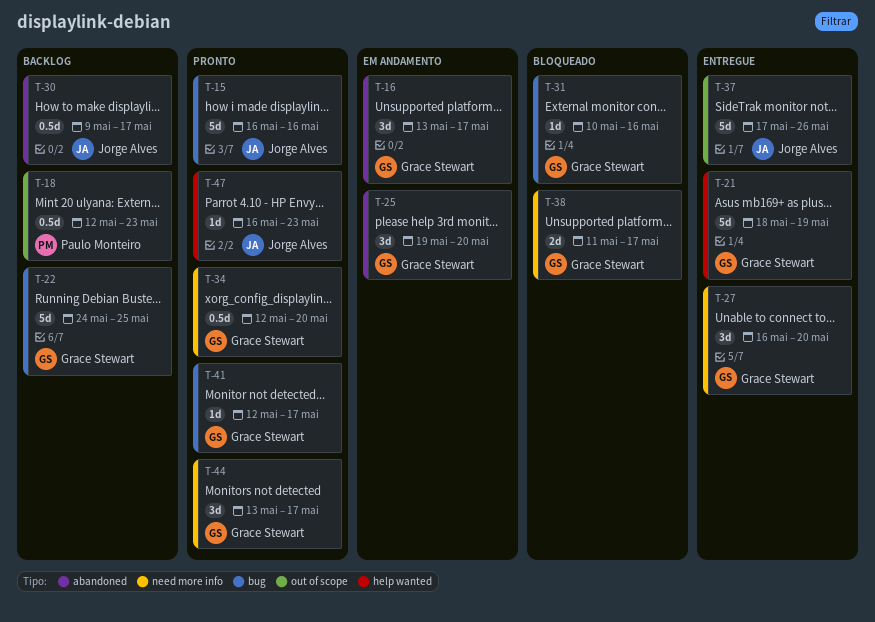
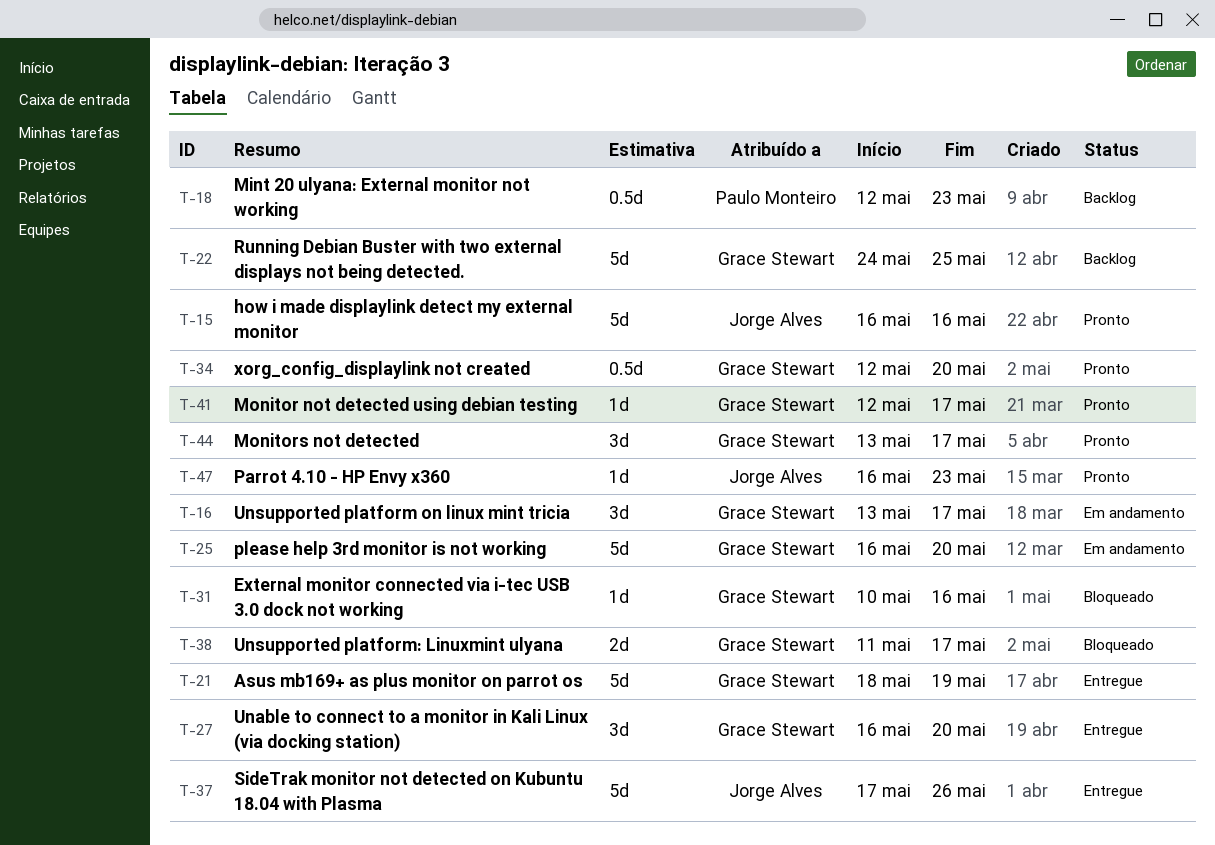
T-25, estimate: 3d -> 5d
T-25, start: May 19 -> May 16
T-30: present -> none

